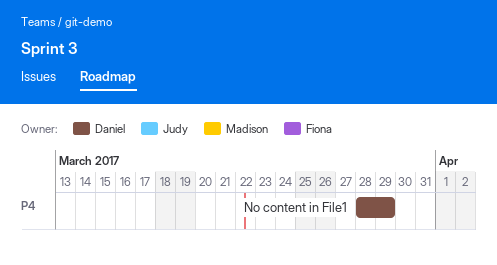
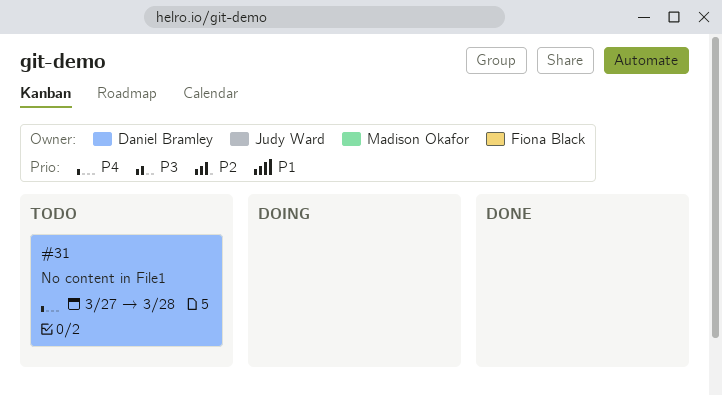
No content in File1, start: Mar 28 -> Mar 27
No content in File1, due: Mar 29 -> Mar 28

